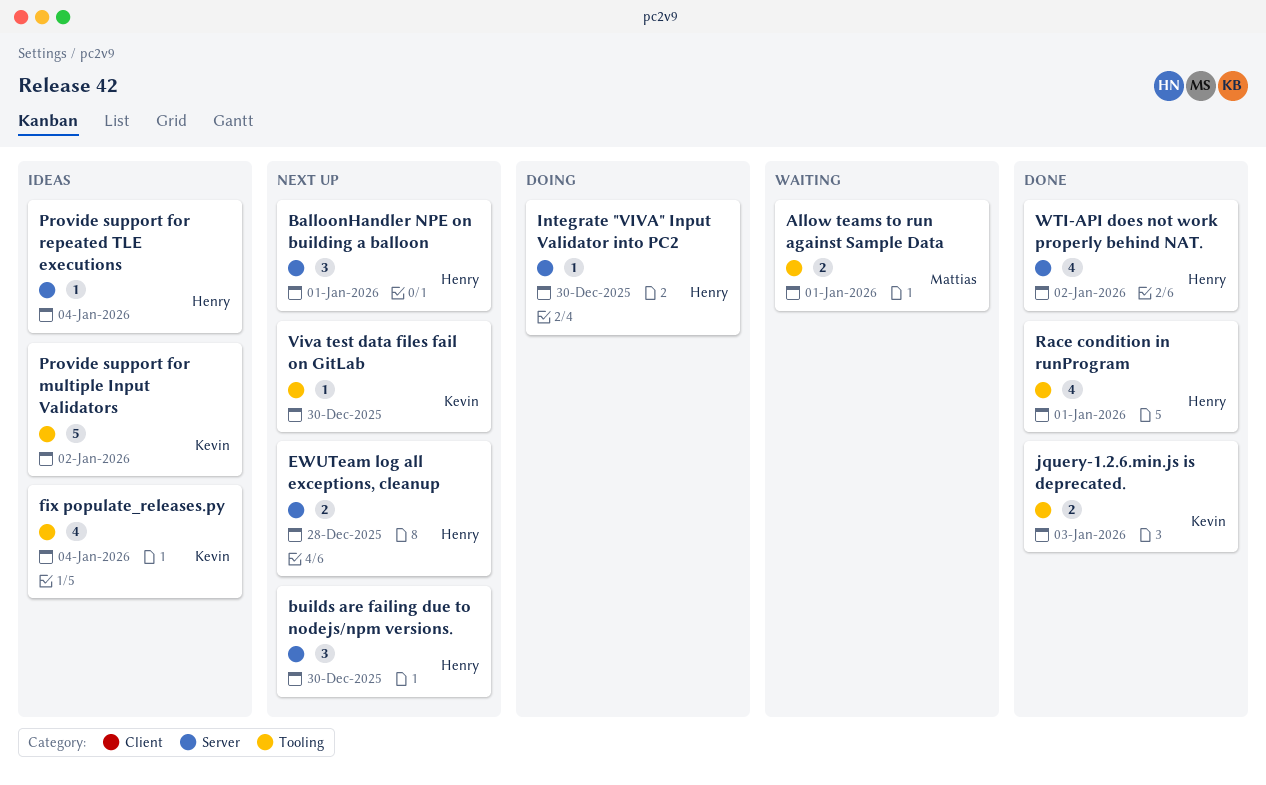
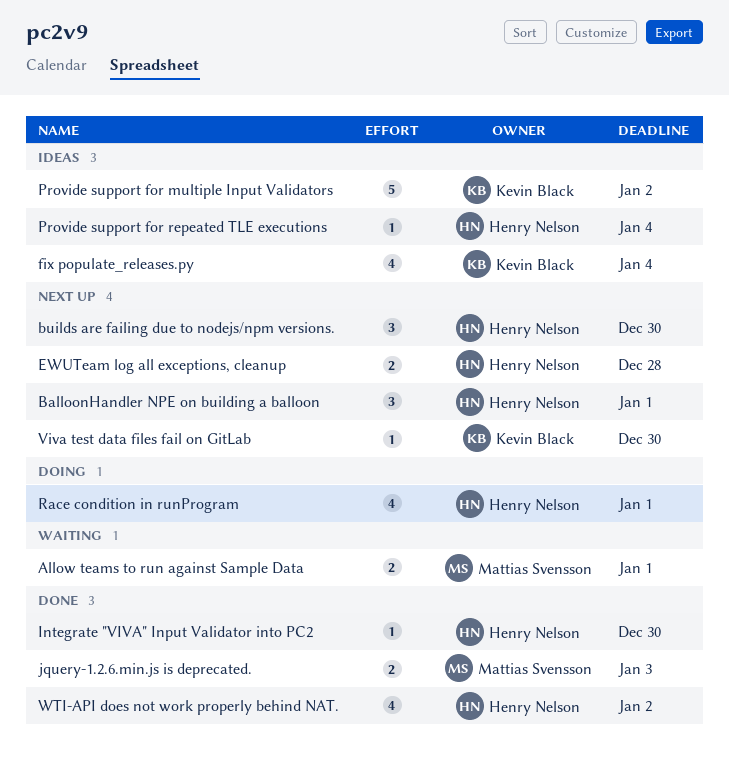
Integrate "VIVA" Input Validator into PC2, status: Doing -> Done
jquery-1.2.6.min.js is deprecated., owner: Kevin Black -> Mattias Svensson
Race condition in runProgram, status: Done -> Doing

